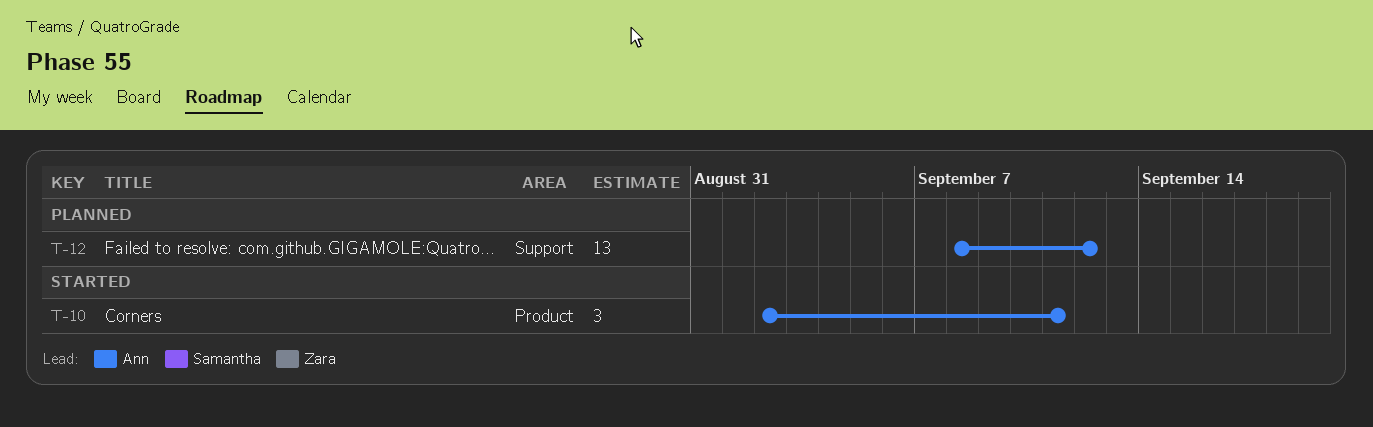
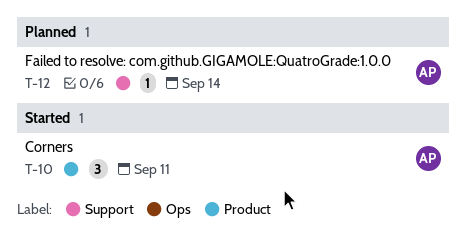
T-12, estimate: 13 -> 1
T-12, due: Sep 12 -> Sep 14

